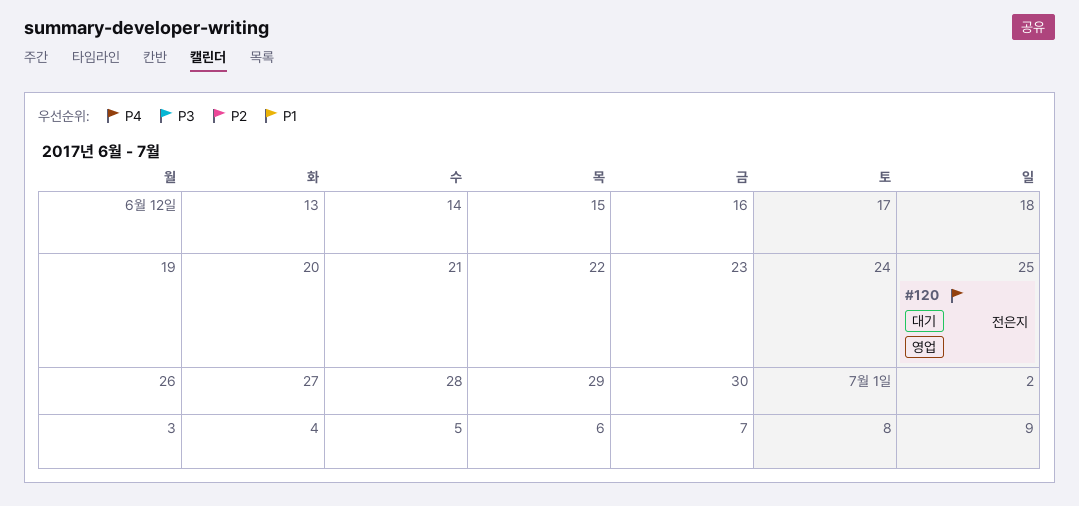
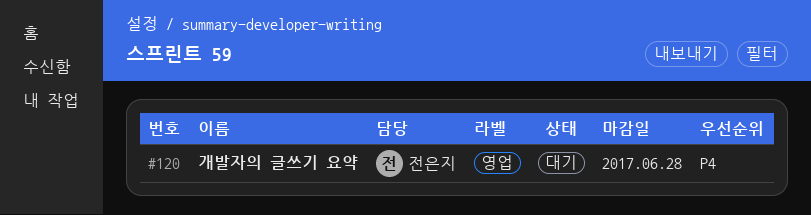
#120, due: Jun 25 -> Jun 28

